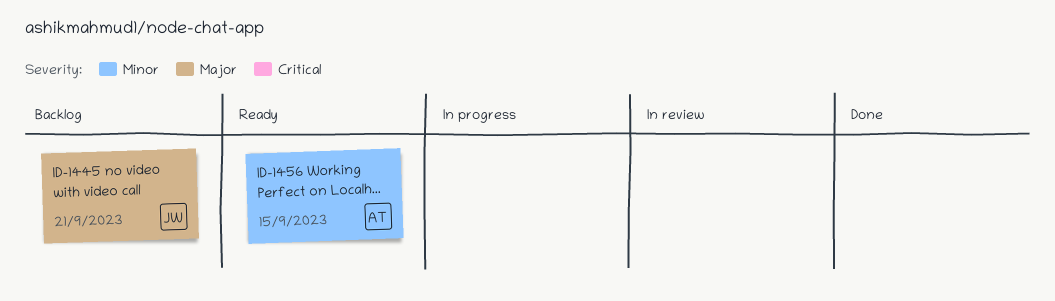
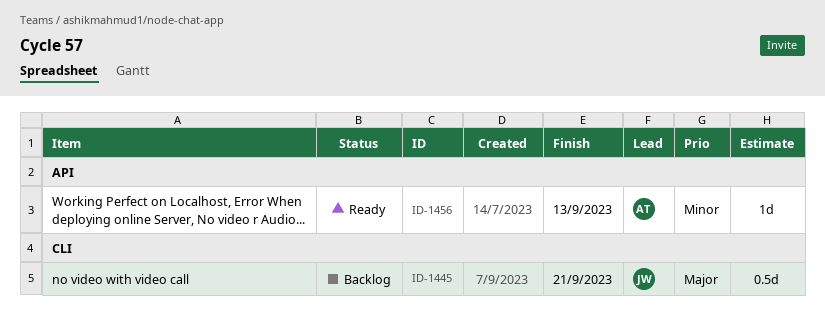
ID-1456, due: Sep 15 -> Sep 13

